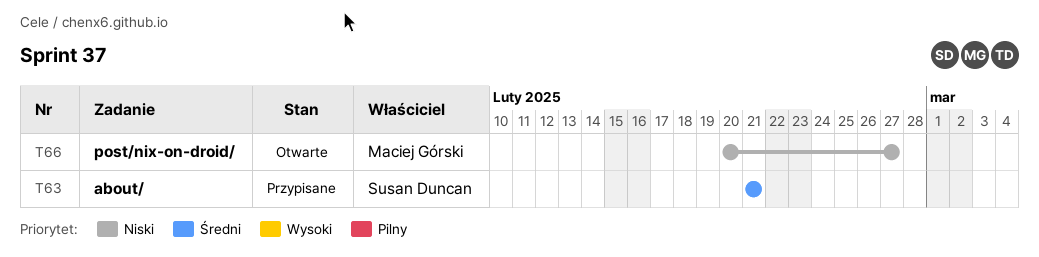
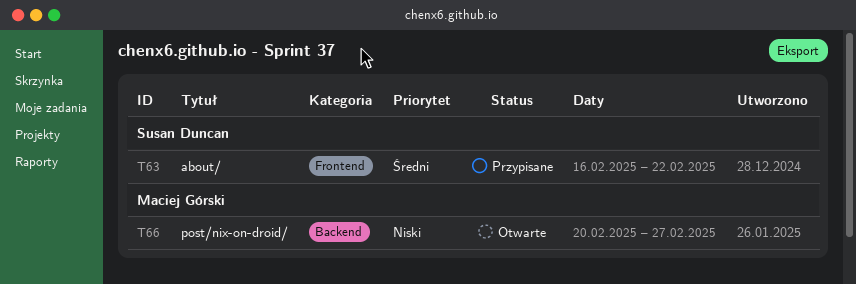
T63, start: Feb 21 -> Feb 16
T63, due: Feb 21 -> Feb 22

